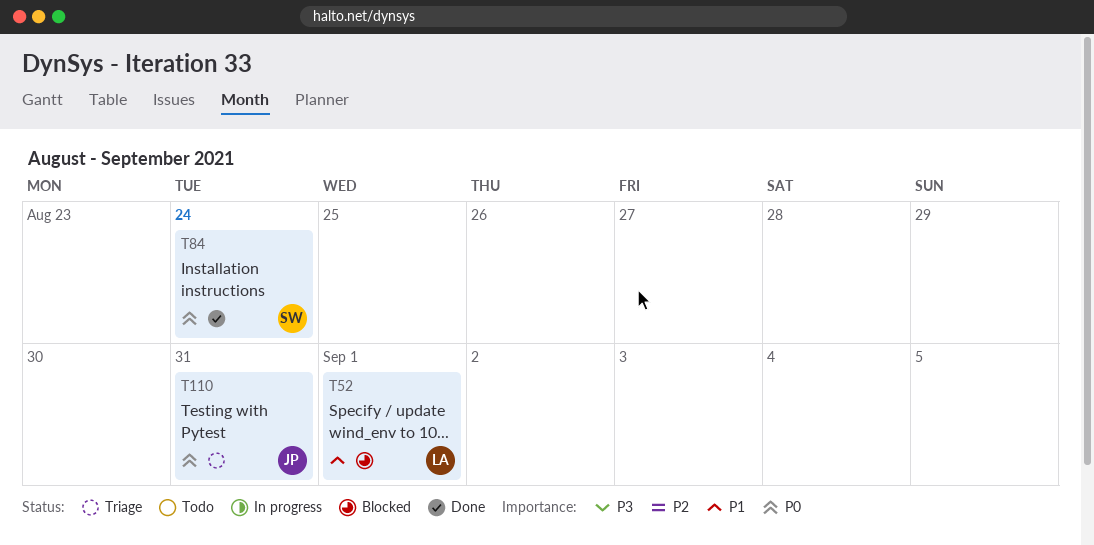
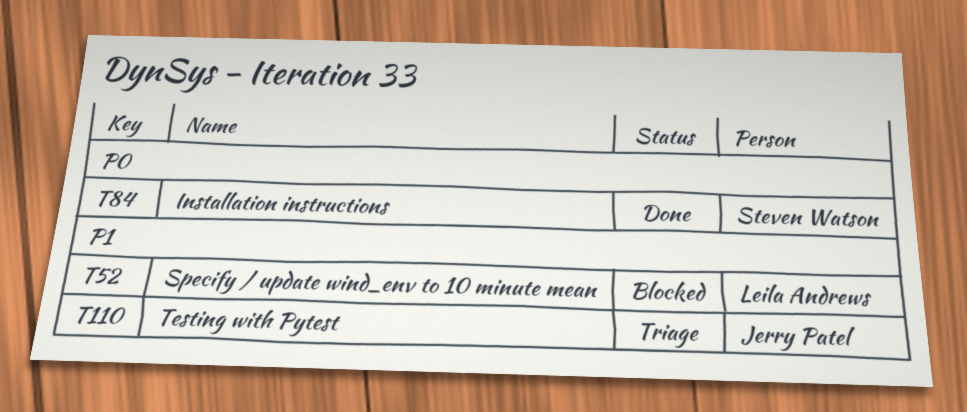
T110, priority: P0 -> P1

